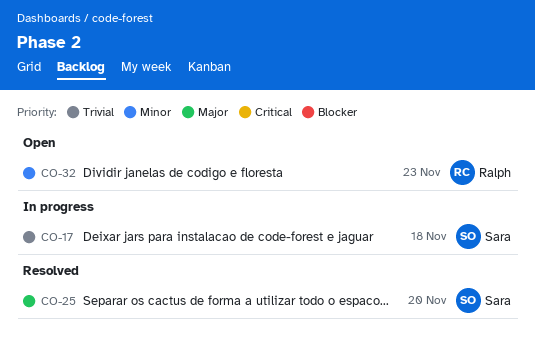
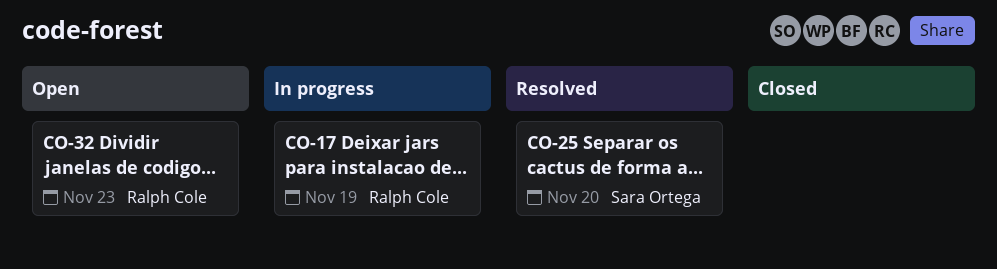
CO-17, owner: Sara Ortega -> Ralph Cole
CO-17, due: Nov 18 -> Nov 19

